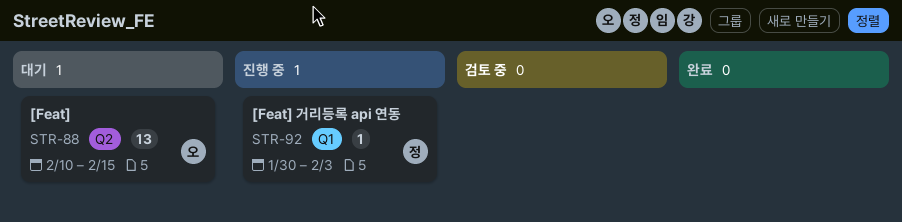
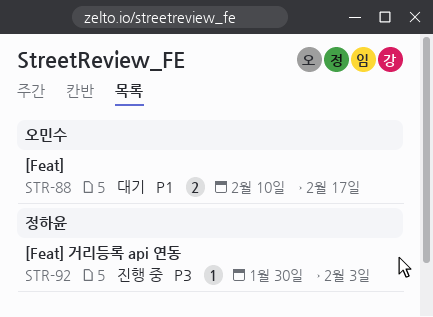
STR-88, estimate: 13 -> 2
STR-88, due: Feb 15 -> Feb 17

